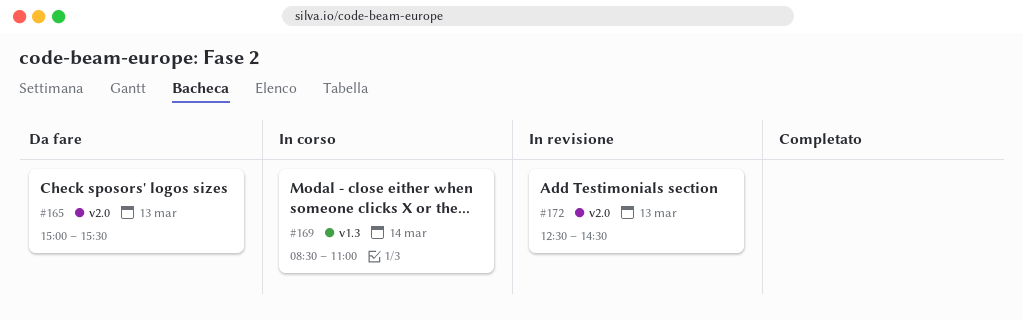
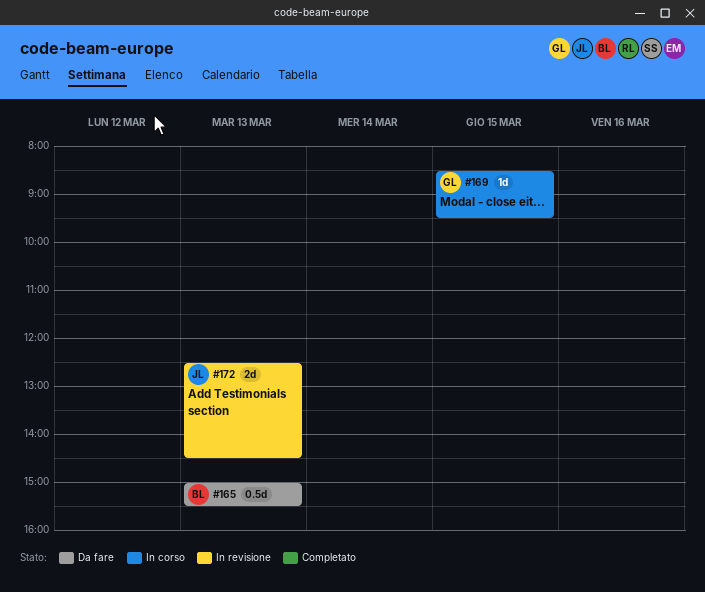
#169, day: Mar 14 -> Mar 15
#169, ends: 11:00 -> 09:30

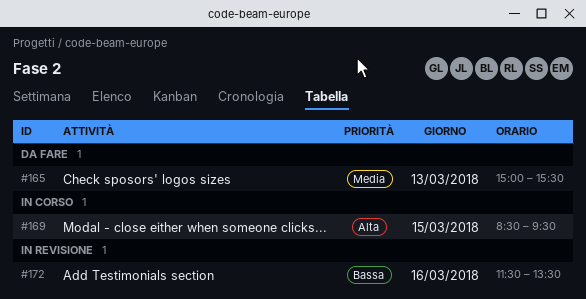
#172, day: Mar 13 -> Mar 16
#172, begins: 12:30 -> 11:30
#172, ends: 14:30 -> 13:30

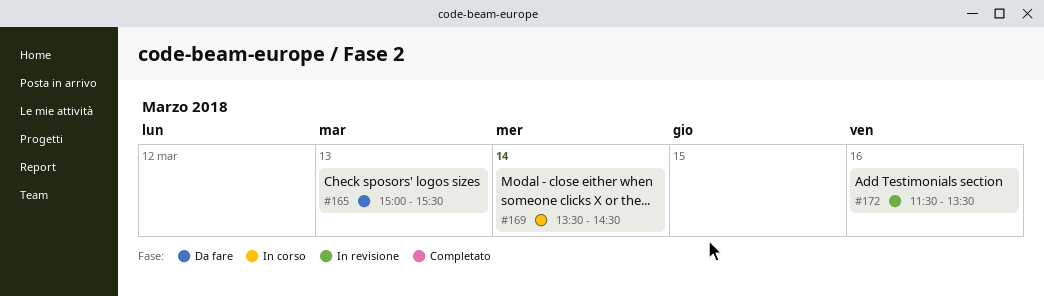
#169, day: Mar 15 -> Mar 14
#169, begins: 08:30 -> 13:30
#169, ends: 09:30 -> 14:30

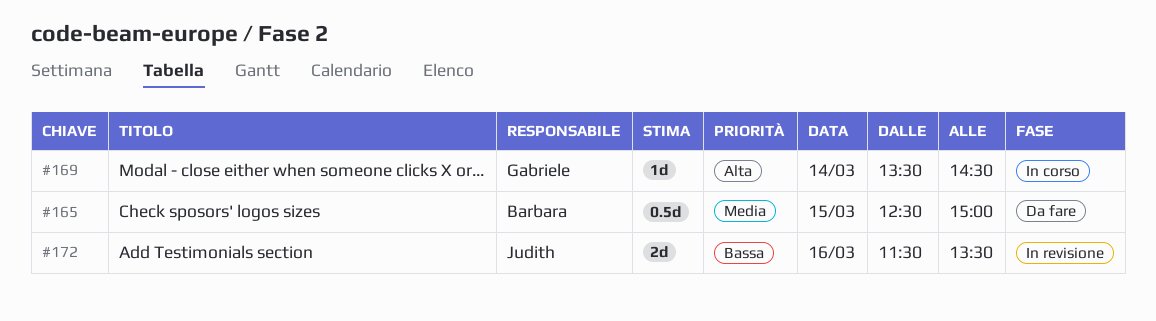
#165, day: Mar 13 -> Mar 15
#165, begins: 15:00 -> 12:30
#165, ends: 15:30 -> 15:00

